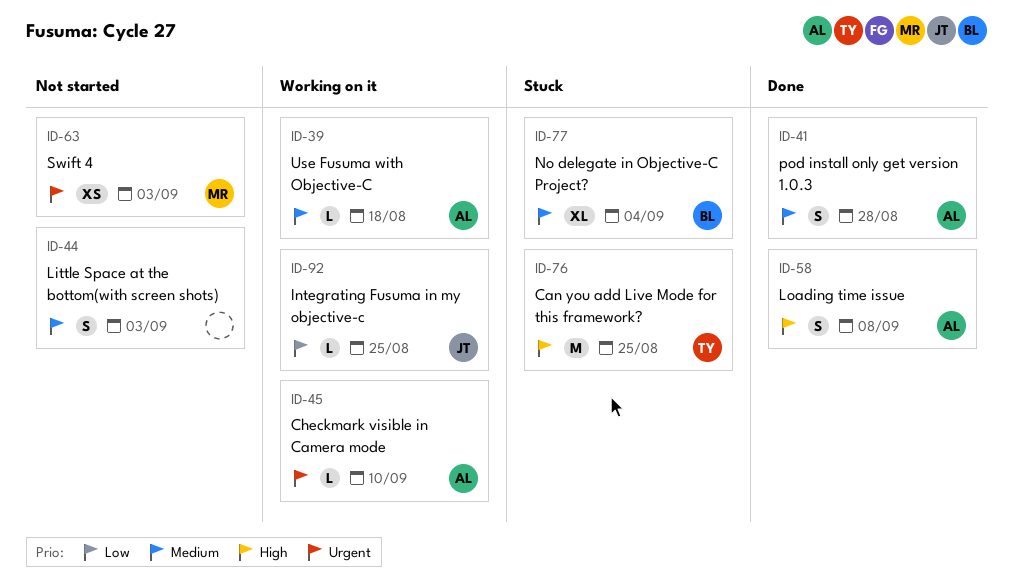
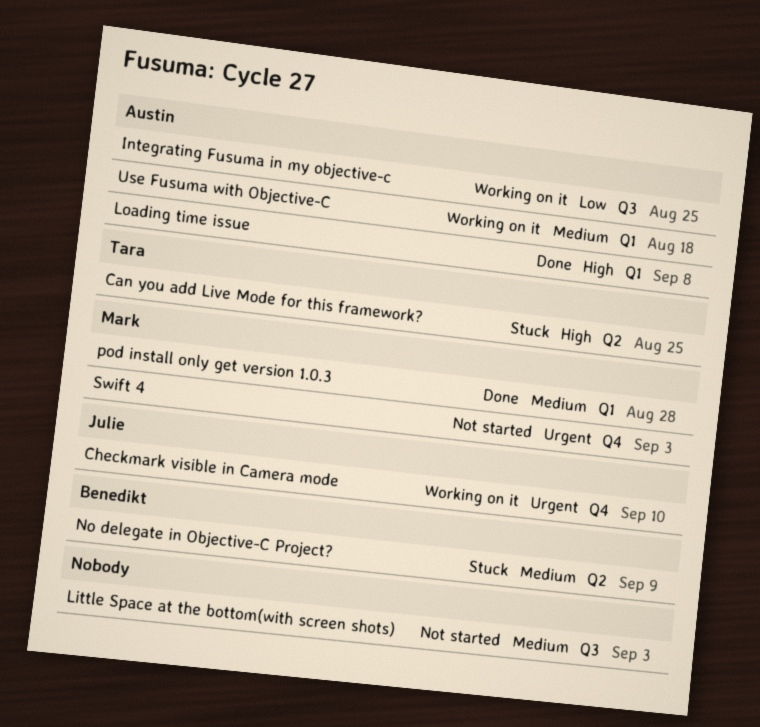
Checkmark visible in Camera mode, owner: Austin -> Julie
Integrating Fusuma in my objective-c, owner: Julie -> Austin
No delegate in Objective-C Project?, due: Sep 4 -> Sep 9
pod install only get version 1.0.3, owner: Austin -> Mark

